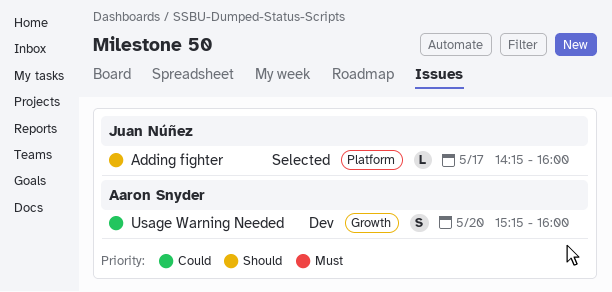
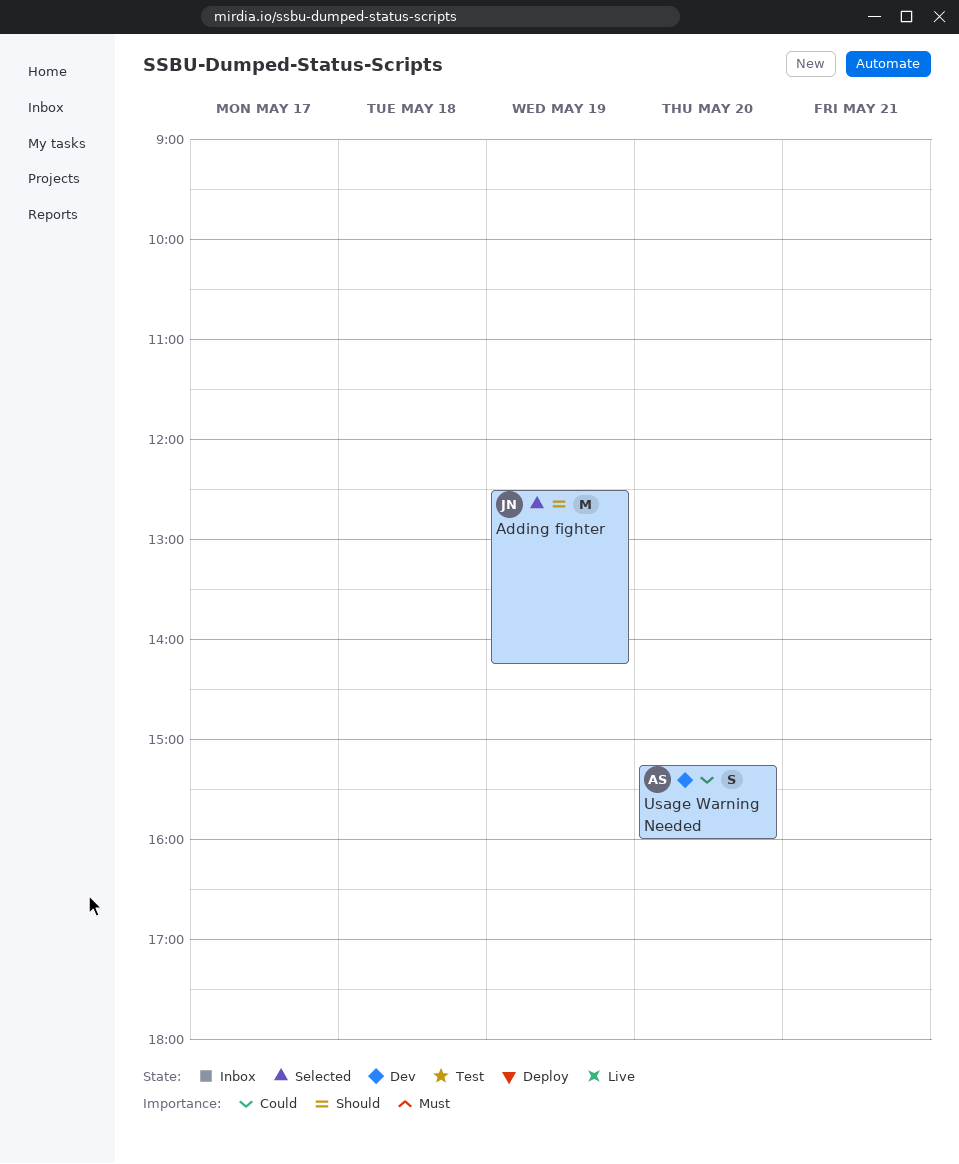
Adding fighter, estimate: L -> M
Adding fighter, day: May 17 -> May 19
Adding fighter, begins: 14:15 -> 12:30
Adding fighter, ends: 16:00 -> 14:15

